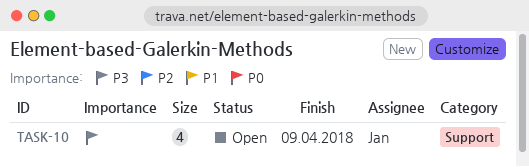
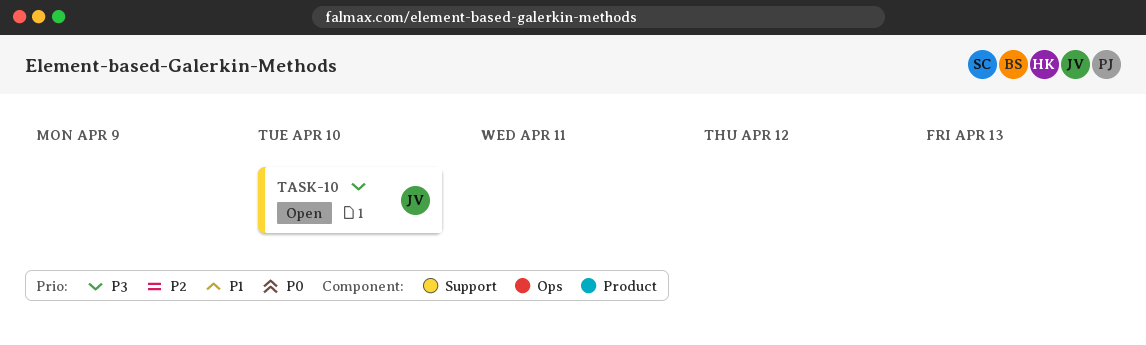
TASK-10, due: Apr 9 -> Apr 10

